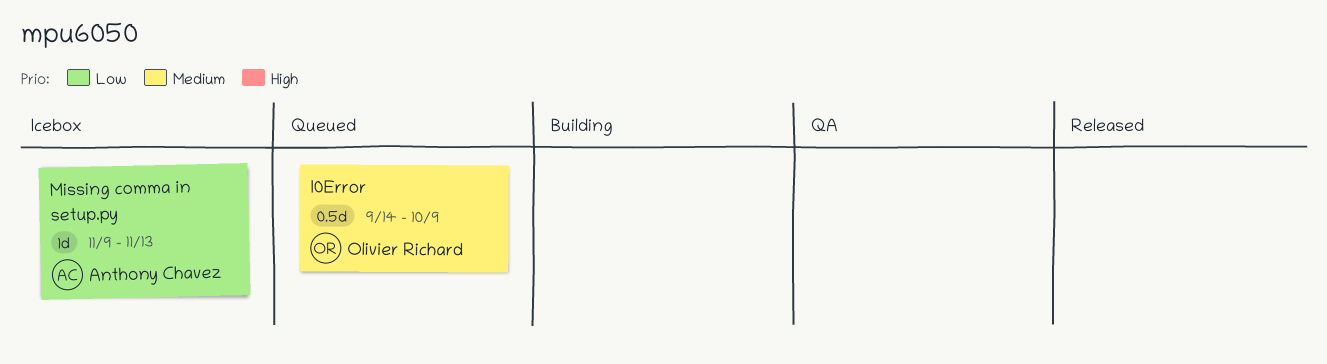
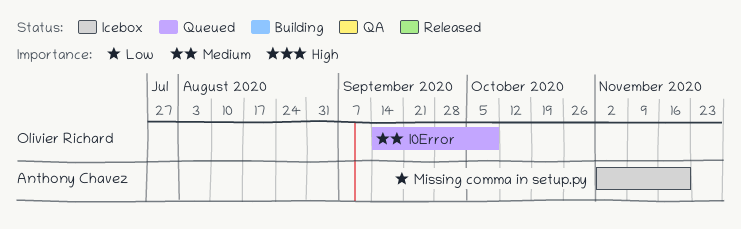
Missing comma in setup.py, start: Nov 9 -> Nov 2
Missing comma in setup.py, due: Nov 13 -> Nov 20

